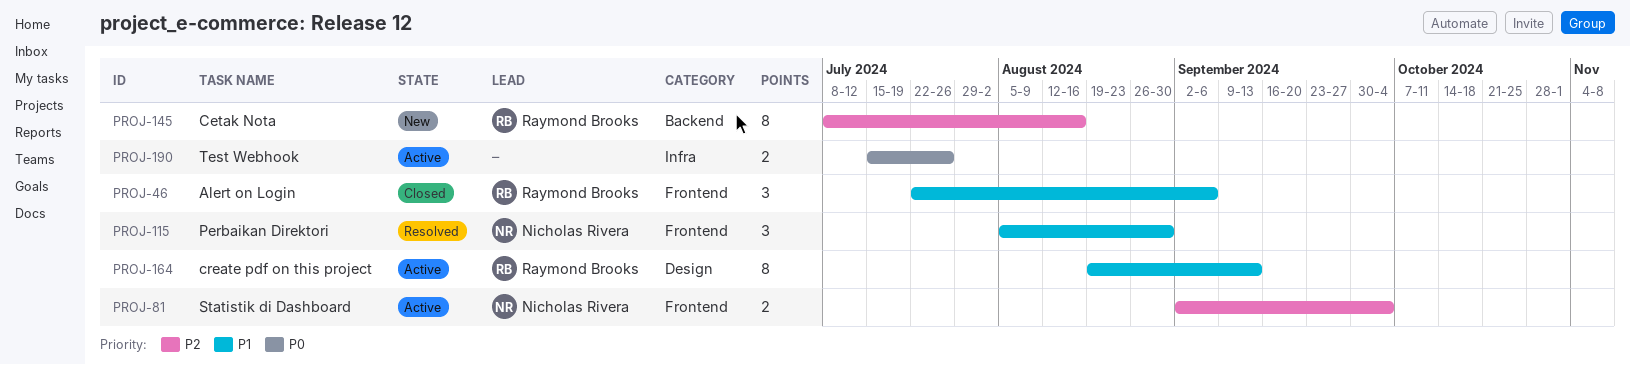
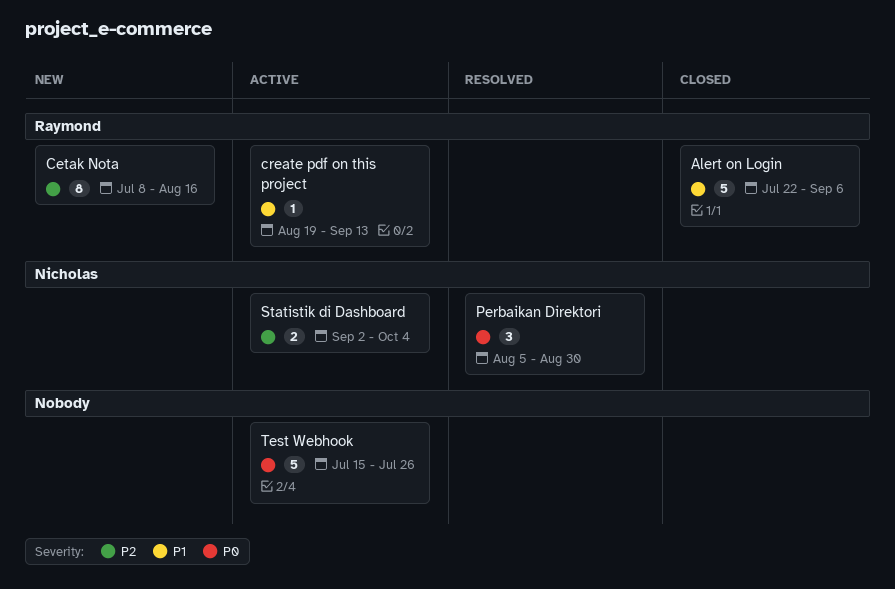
Alert on Login, estimate: 3 -> 5
create pdf on this project, estimate: 8 -> 1
Perbaikan Direktori, priority: P1 -> P0
Test Webhook, estimate: 2 -> 5

